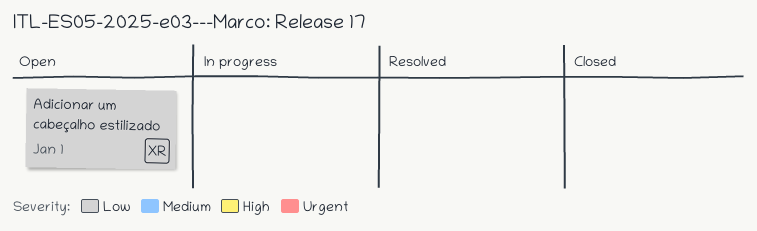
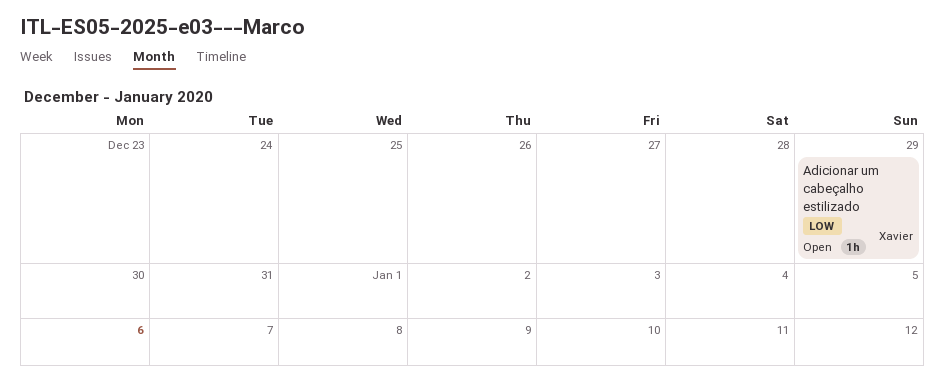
Adicionar um cabeçalho estilizado, due: Jan 1 -> Dec 29

